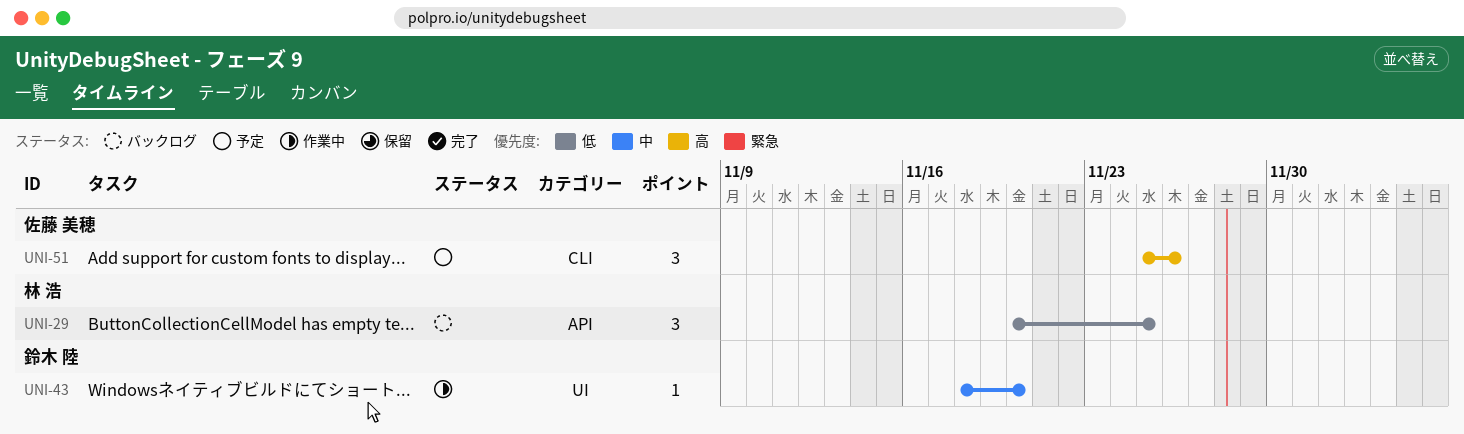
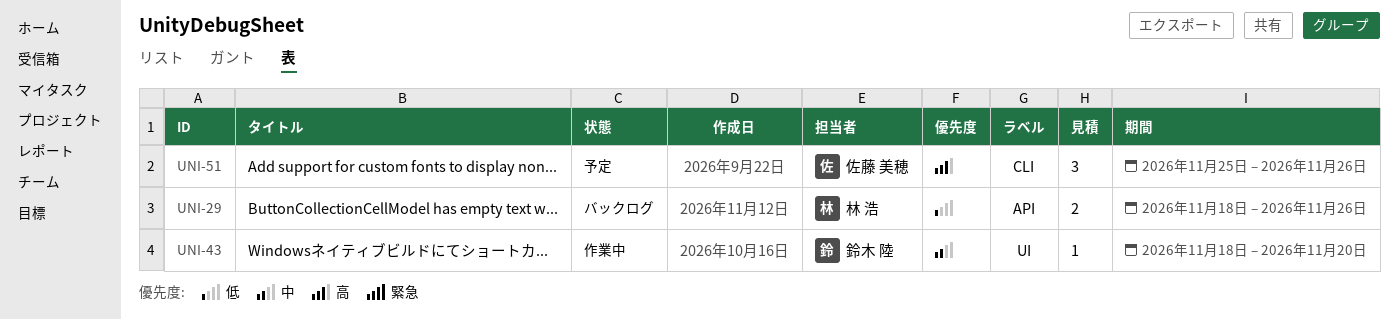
UNI-29, estimate: 3 -> 2
UNI-29, start: Nov 20 -> Nov 18
UNI-29, due: Nov 25 -> Nov 26

